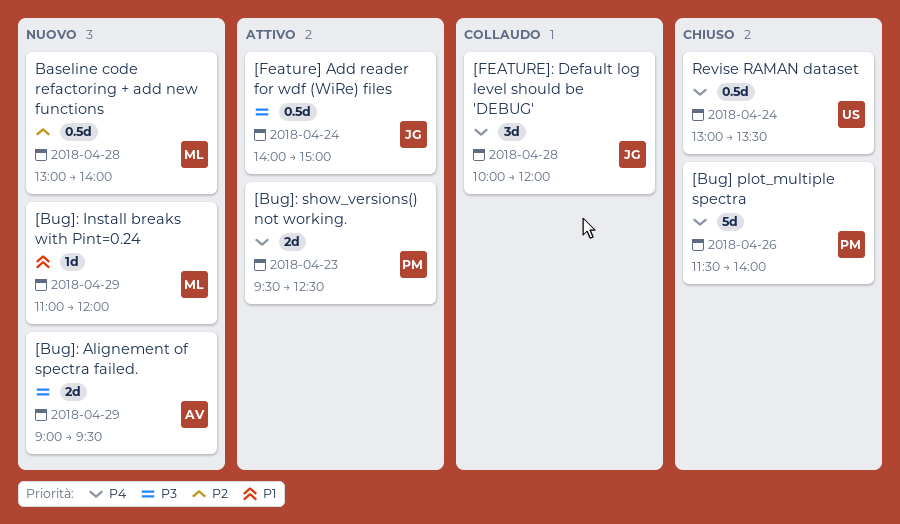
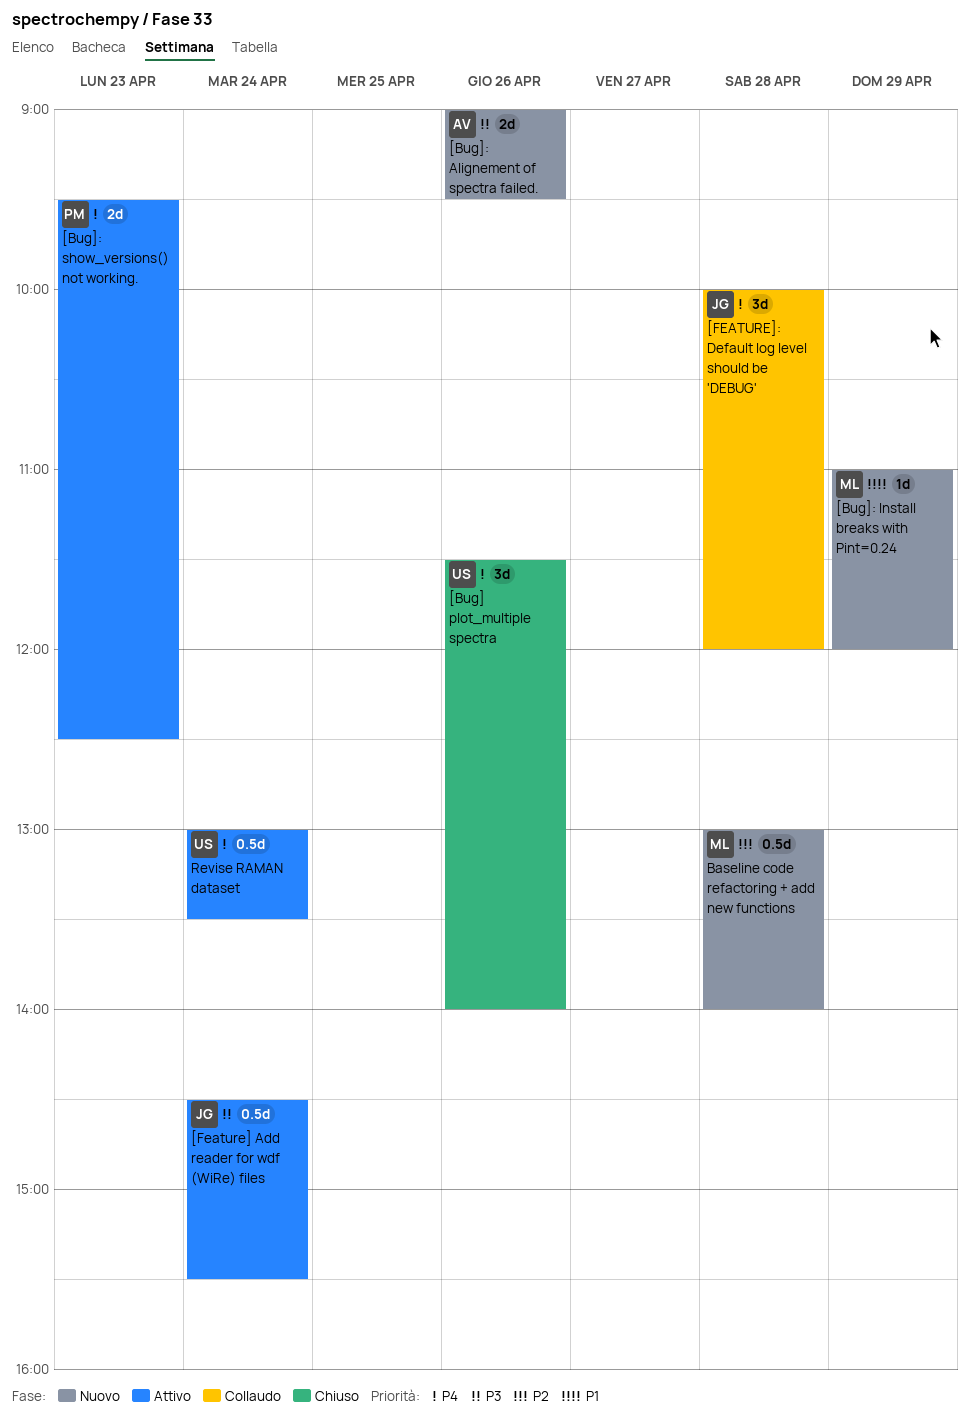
[Bug] plot_multiple spectra, owner: PM -> US
[Bug] plot_multiple spectra, estimate: 5d -> 3d
[Bug]: Alignement of spectra failed., day: Apr 29 -> Apr 26
[Feature] Add reader for wdf (WiRe) files, begins: 14:00 -> 14:30
[Feature] Add reader for wdf (WiRe) files, ends: 15:00 -> 15:30
Revise RAMAN dataset, status: Chiuso -> Attivo

